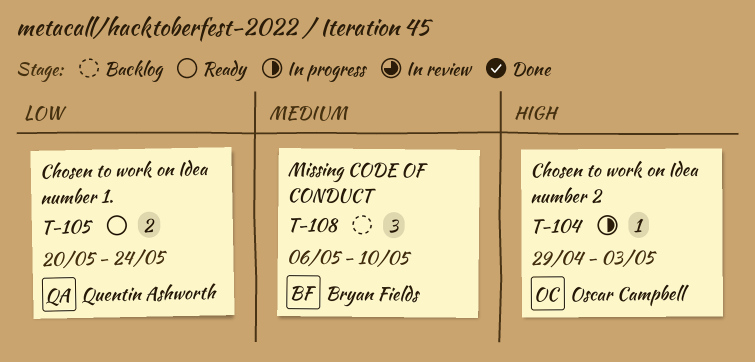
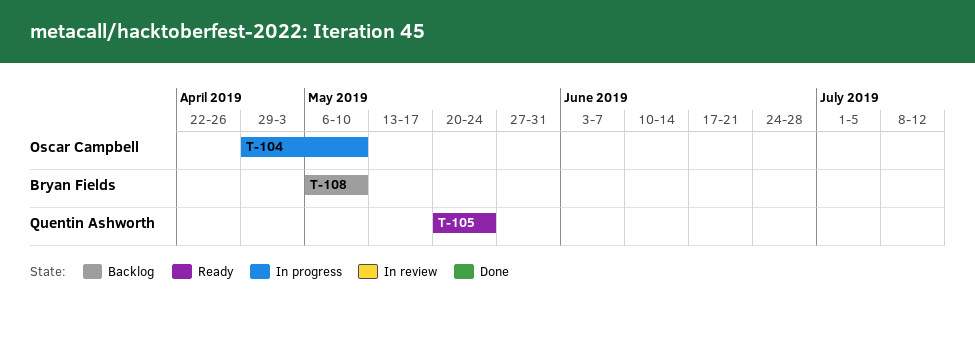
T-104, due: May 3 -> May 10

